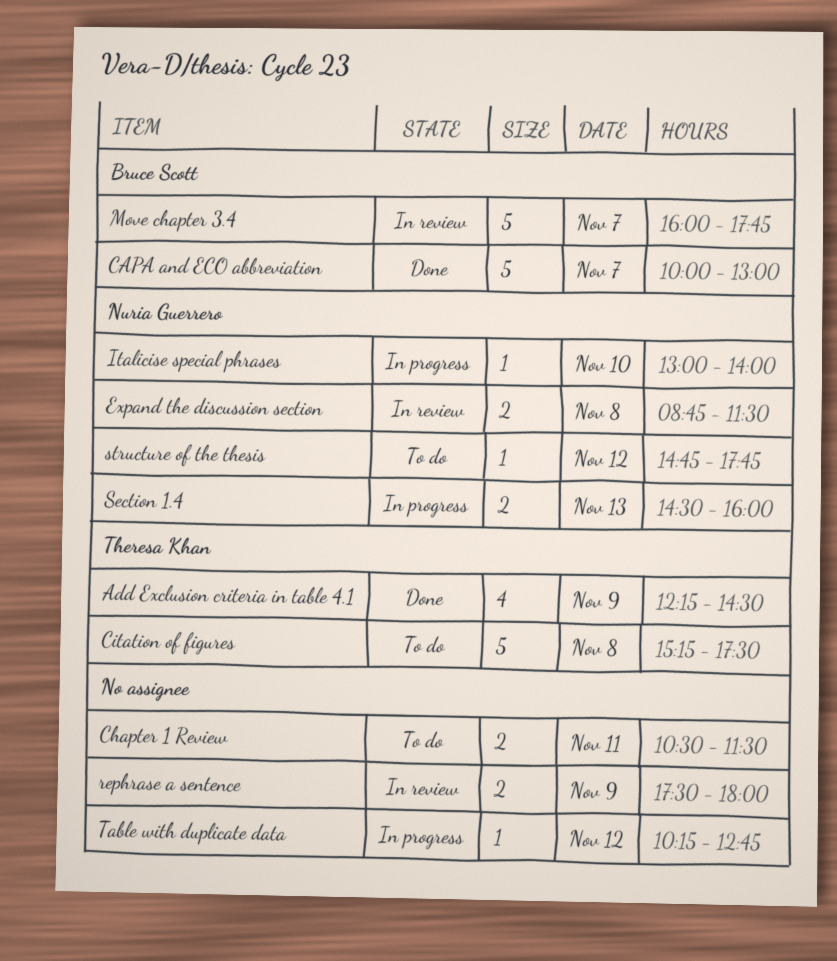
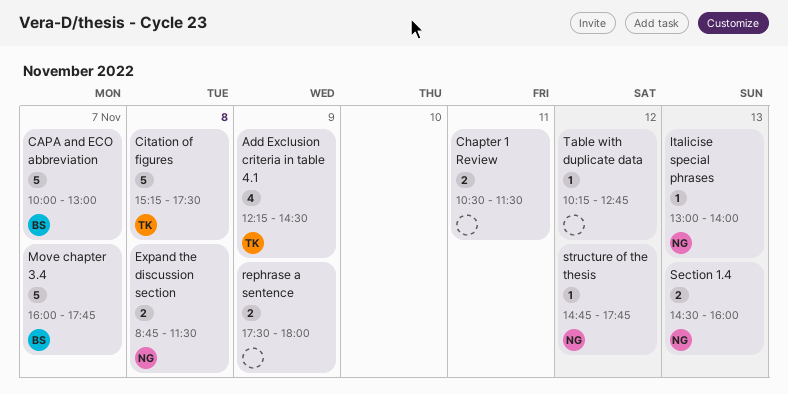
Italicise special phrases, day: Nov 10 -> Nov 13

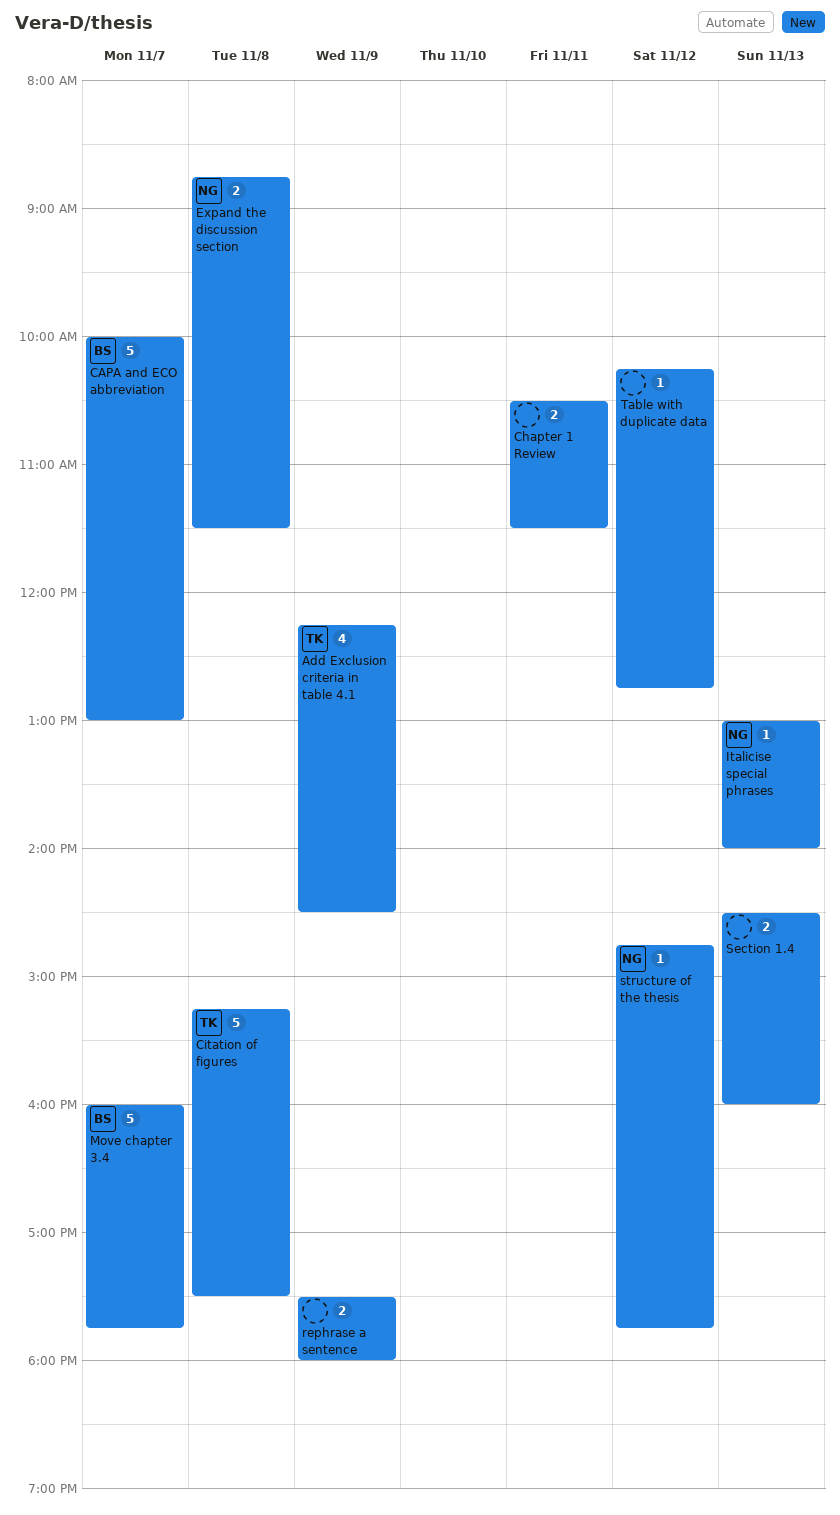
Section 1.4, owner: NG -> none

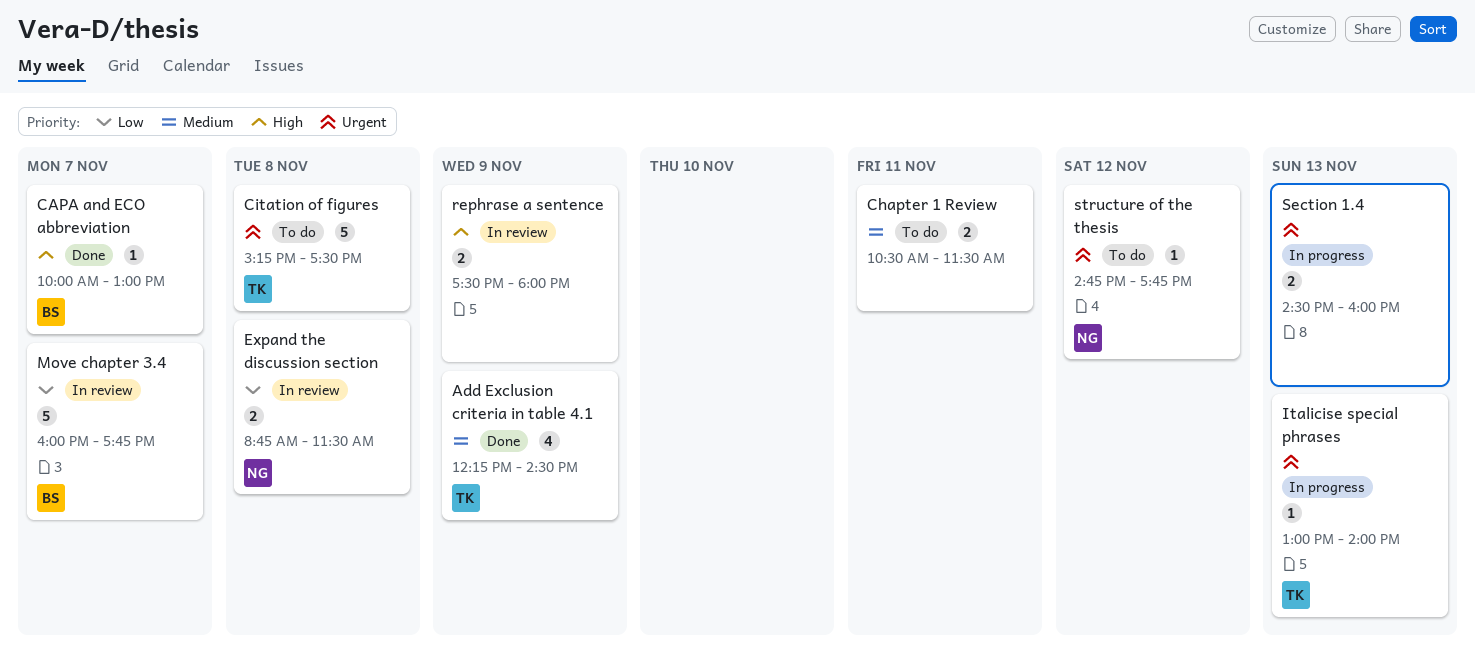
CAPA and ECO abbreviation, estimate: 5 -> 1
Italicise special phrases, owner: NG -> TK
Table with duplicate data: present -> none

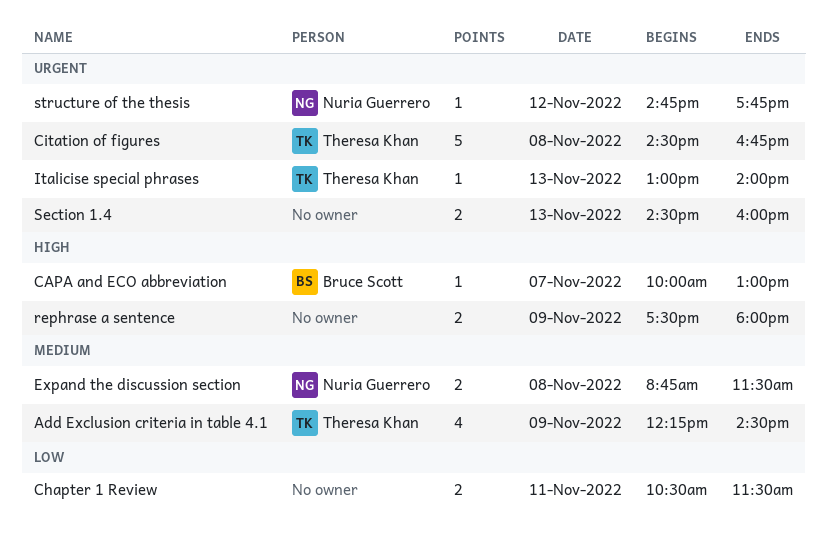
Chapter 1 Review, priority: Medium -> Low
Citation of figures, begins: 15:15 -> 14:30
Citation of figures, ends: 17:30 -> 16:45
Expand the discussion section, priority: Low -> Medium
Move chapter 3.4: present -> none

